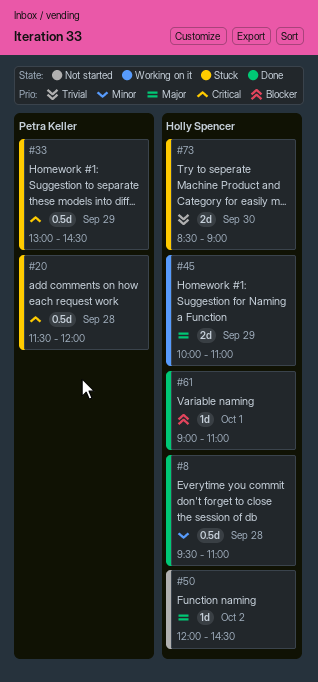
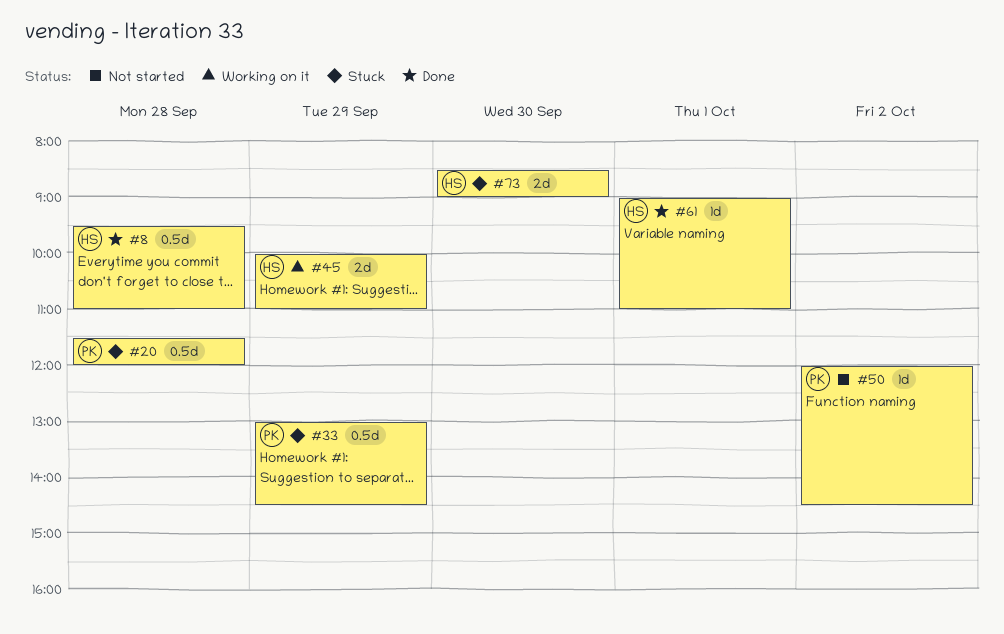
#50, owner: Holly Spencer -> Petra Keller

